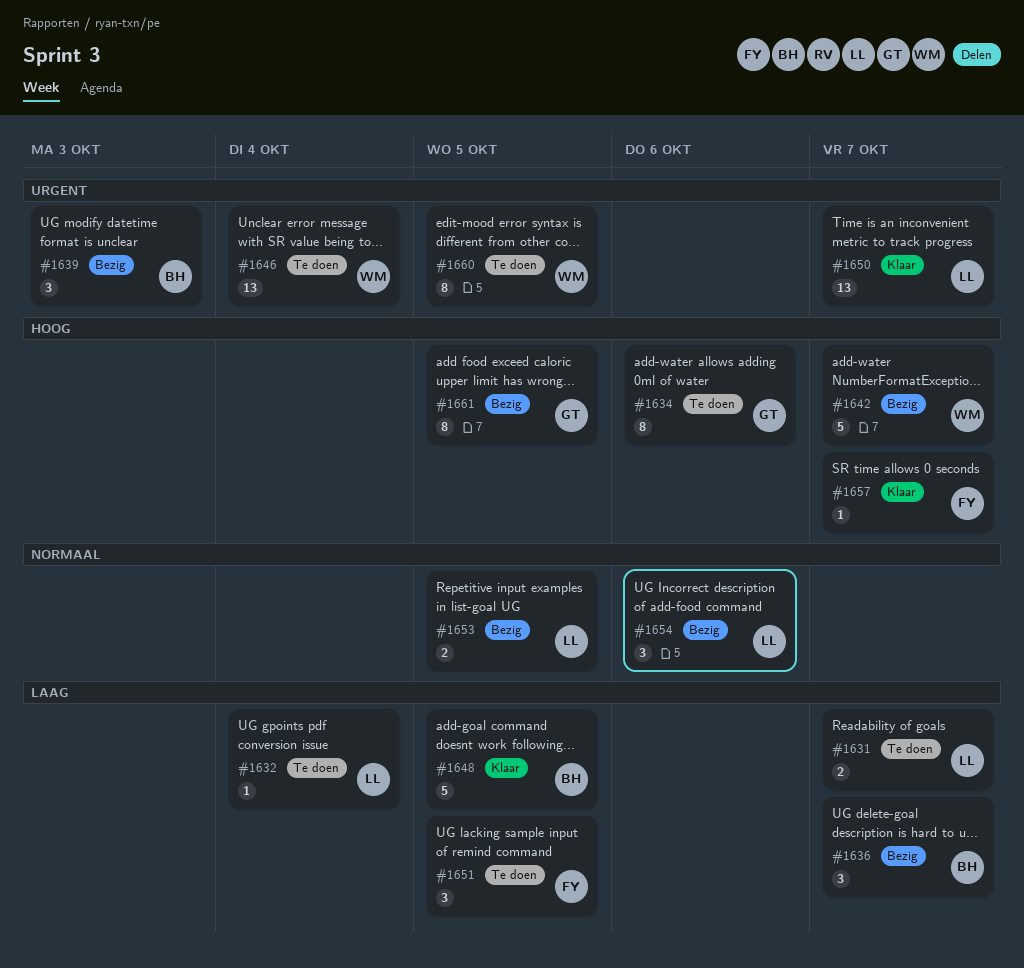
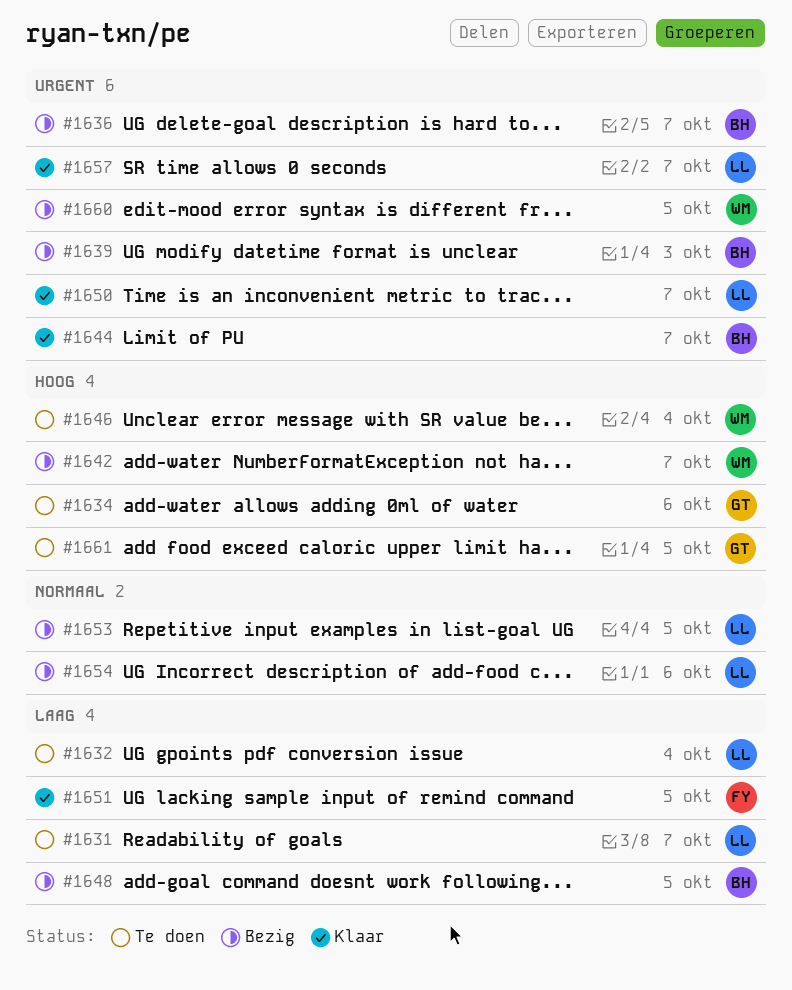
#1636, priority: Laag -> Urgent
#1644: none -> present
#1646, priority: Urgent -> Hoog
#1648, status: Klaar -> Bezig
#1651, status: Te doen -> Klaar
#1657, owner: FY -> LL
#1657, priority: Hoog -> Urgent
#1660, status: Te doen -> Bezig
#1661, status: Bezig -> Te doen

